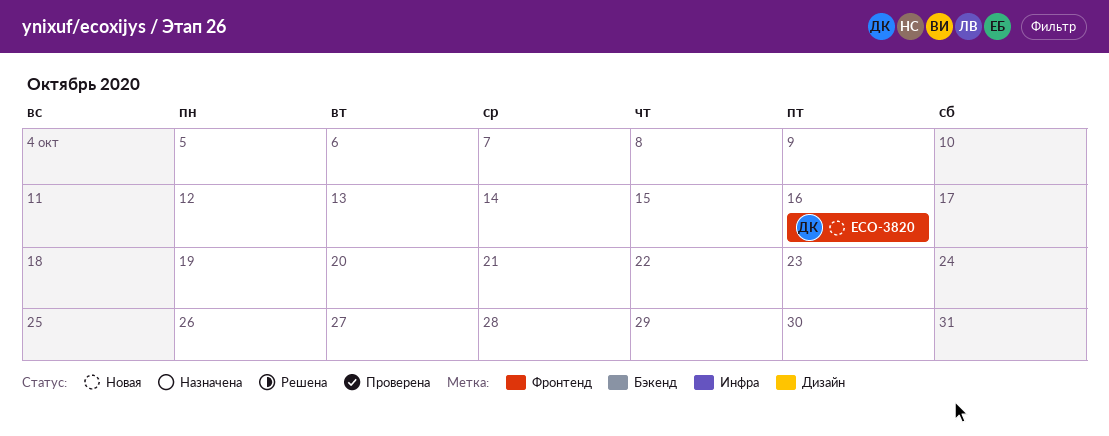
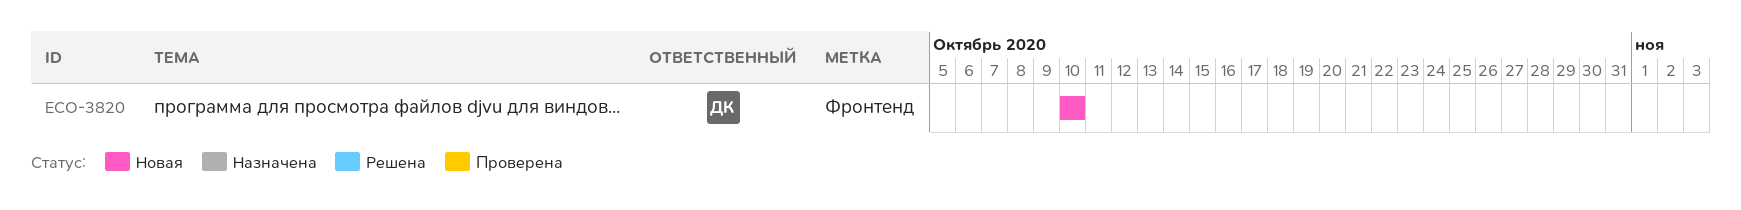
ECO-3820, start: Oct 16 -> Oct 10
ECO-3820, due: Oct 16 -> Oct 10

